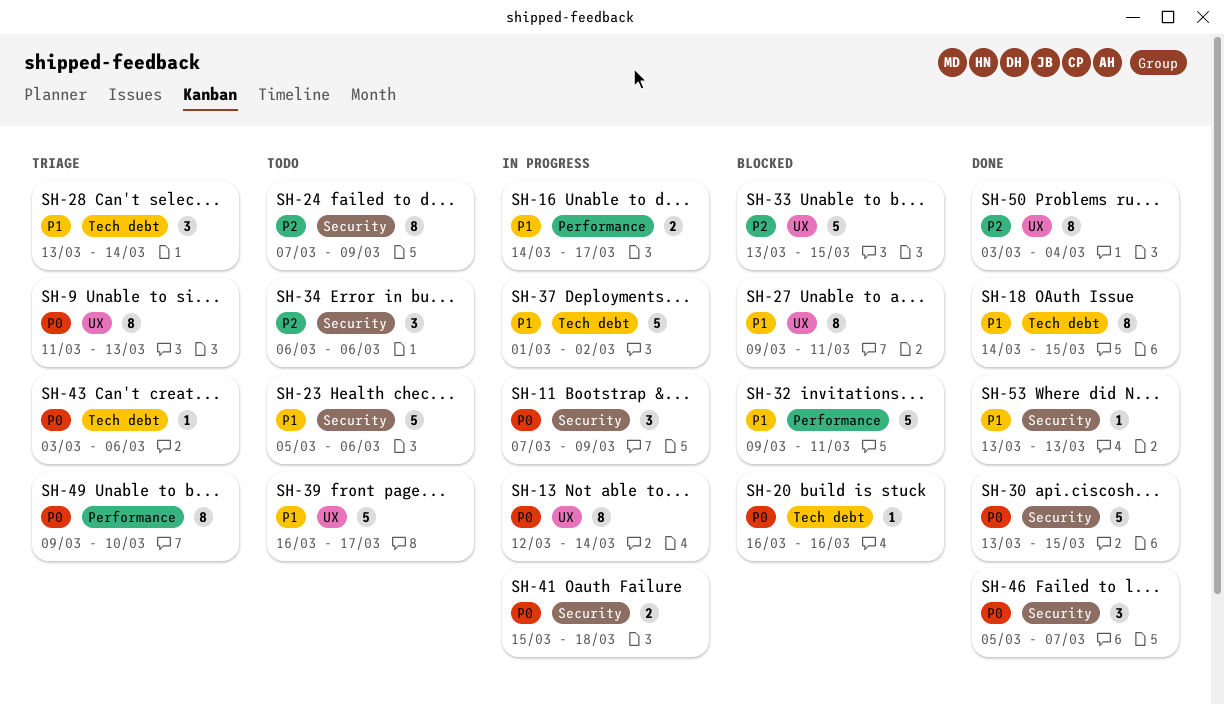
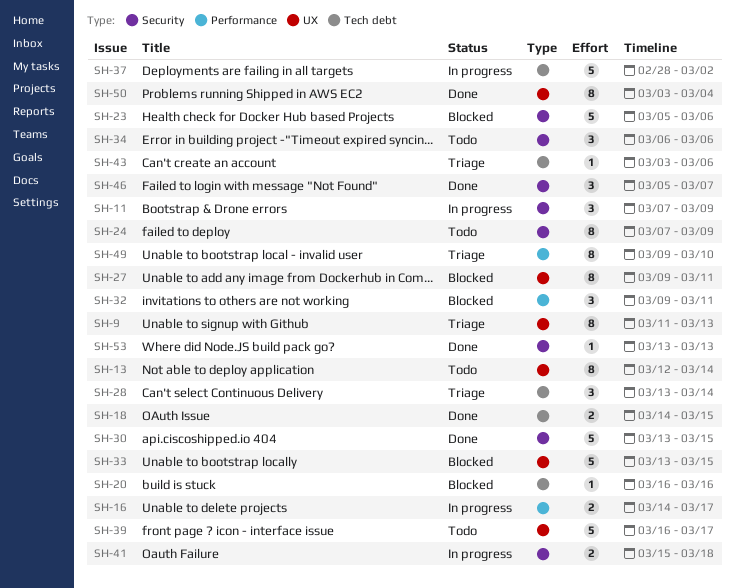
SH-13, status: In progress -> Todo
SH-18, estimate: 8 -> 2
SH-23, status: Todo -> Blocked
SH-32, estimate: 5 -> 3
SH-37, start: Mar 1 -> Feb 28

